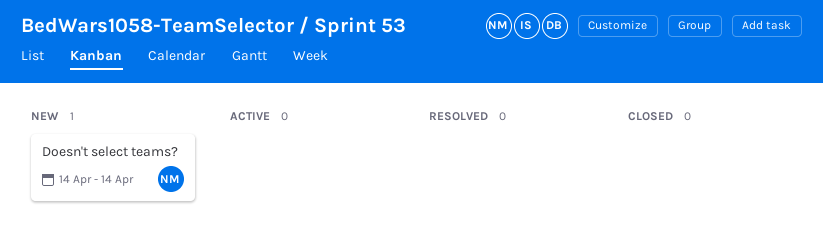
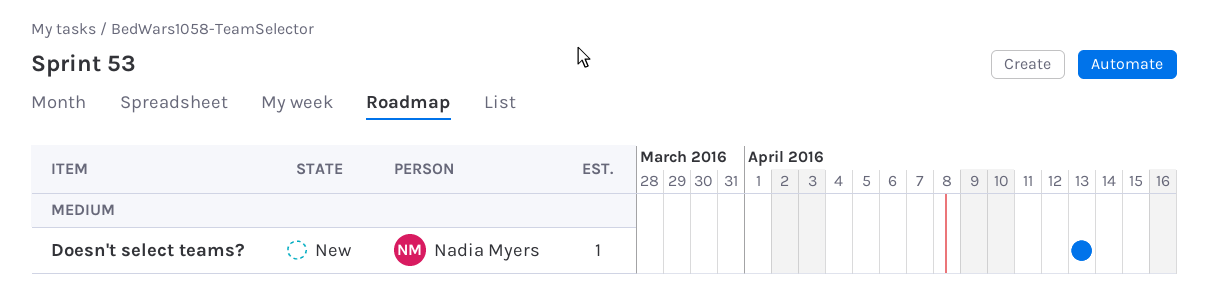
Doesn't select teams?, start: Apr 14 -> Apr 13
Doesn't select teams?, due: Apr 14 -> Apr 13

